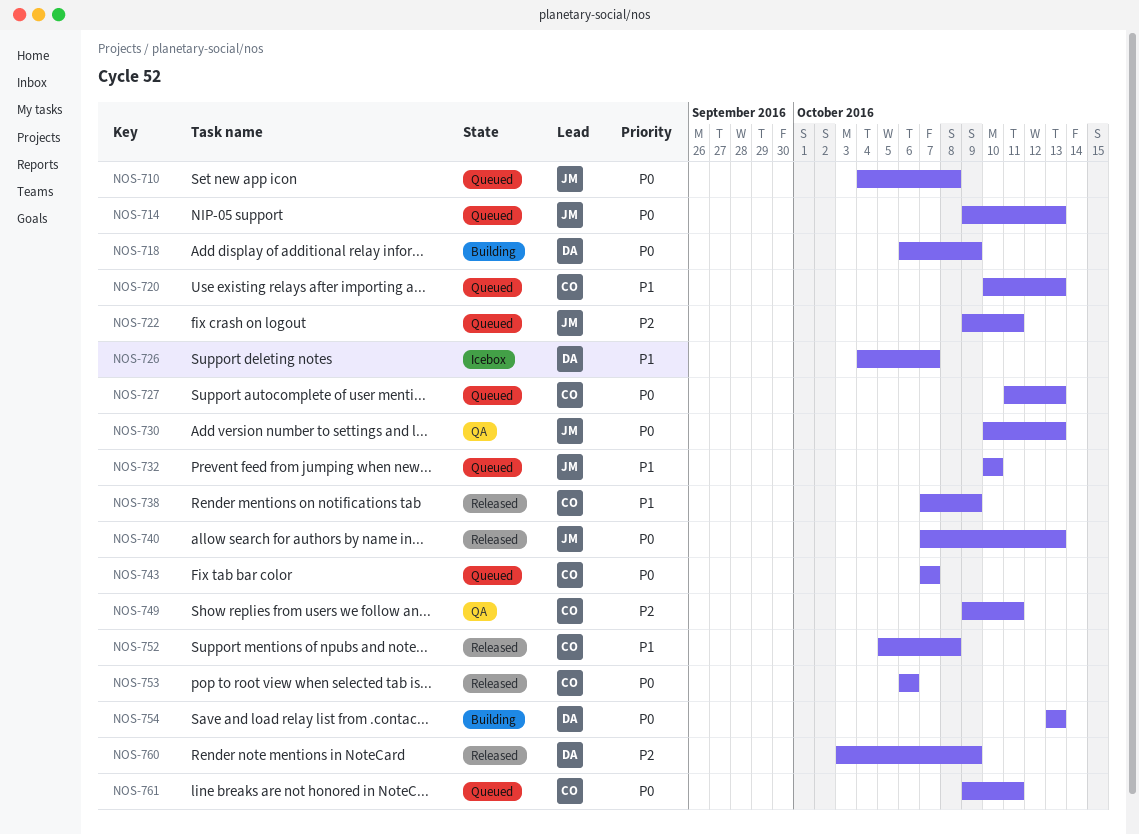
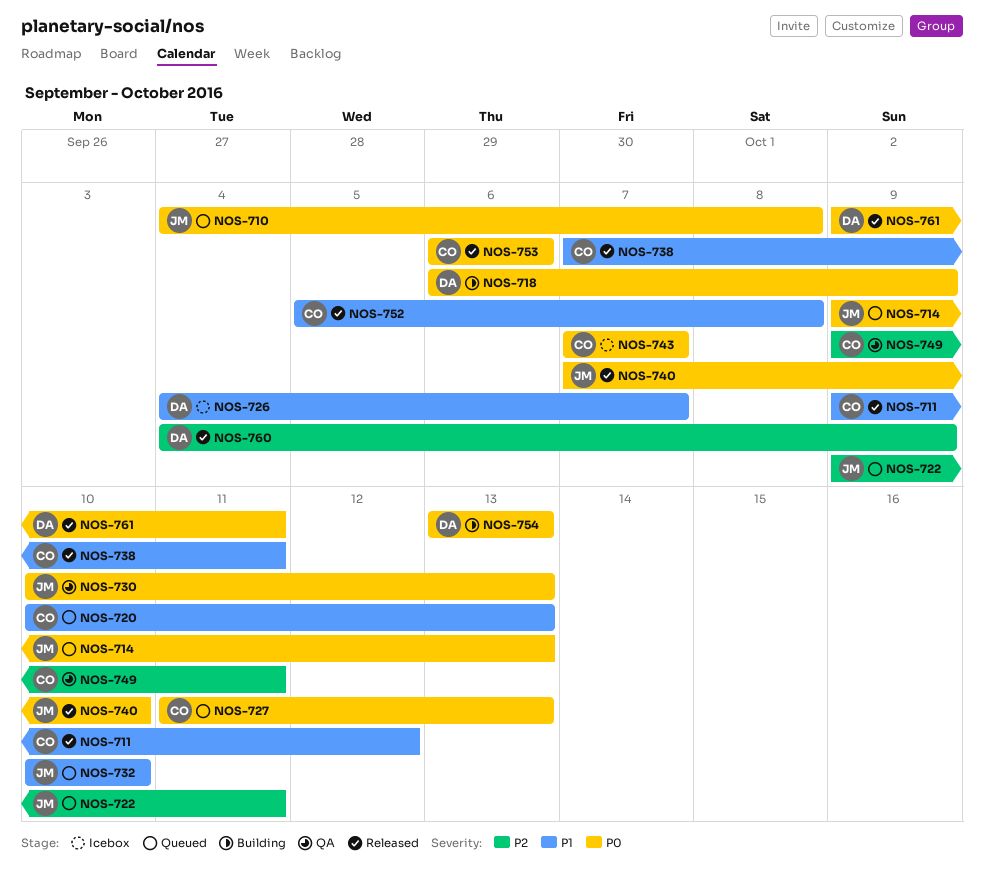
NOS-711: none -> present
NOS-738, due: Oct 9 -> Oct 11
NOS-740, due: Oct 13 -> Oct 10
NOS-743, status: Queued -> Icebox
NOS-760, start: Oct 3 -> Oct 4
NOS-761, status: Queued -> Released
NOS-761, owner: CO -> DA

